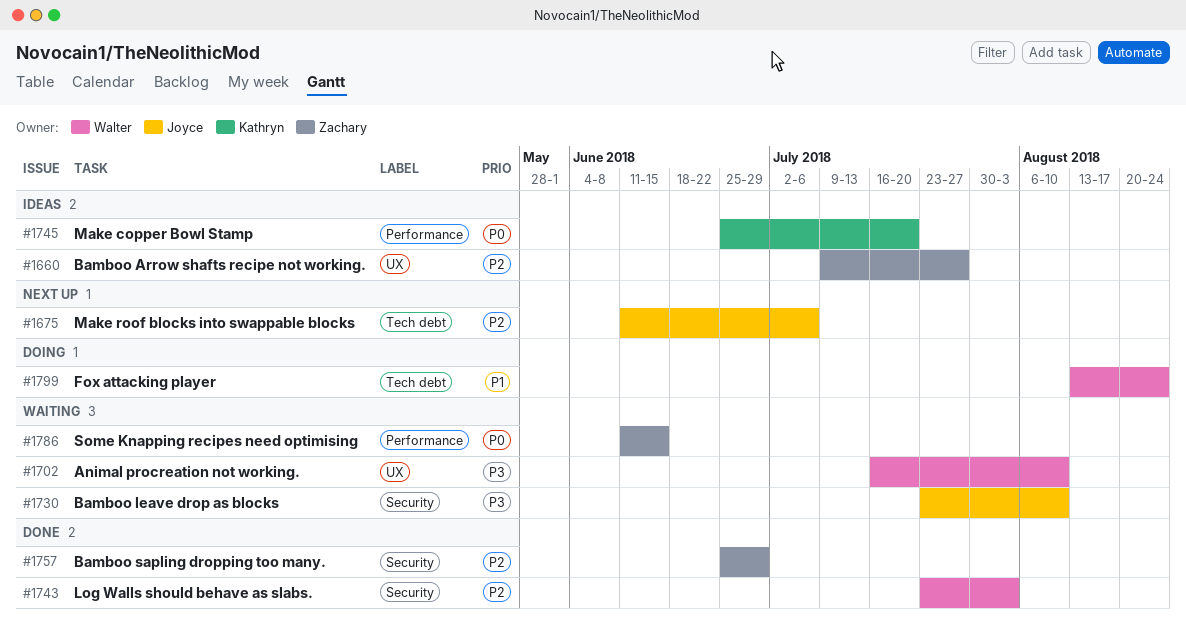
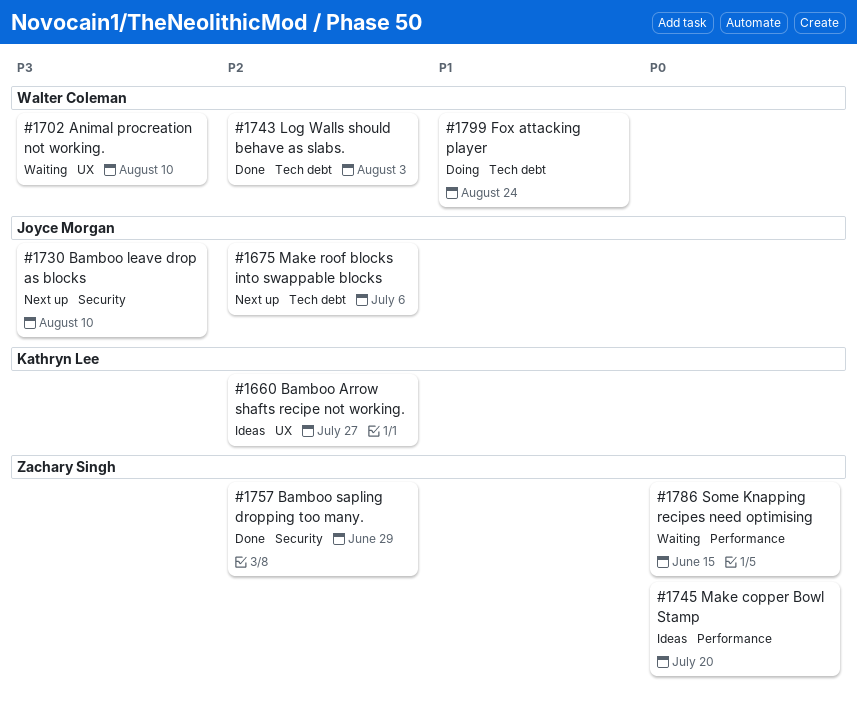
#1660, owner: Zachary Singh -> Kathryn Lee
#1730, status: Waiting -> Next up
#1743, label: Security -> Tech debt
#1745, owner: Kathryn Lee -> Zachary Singh

